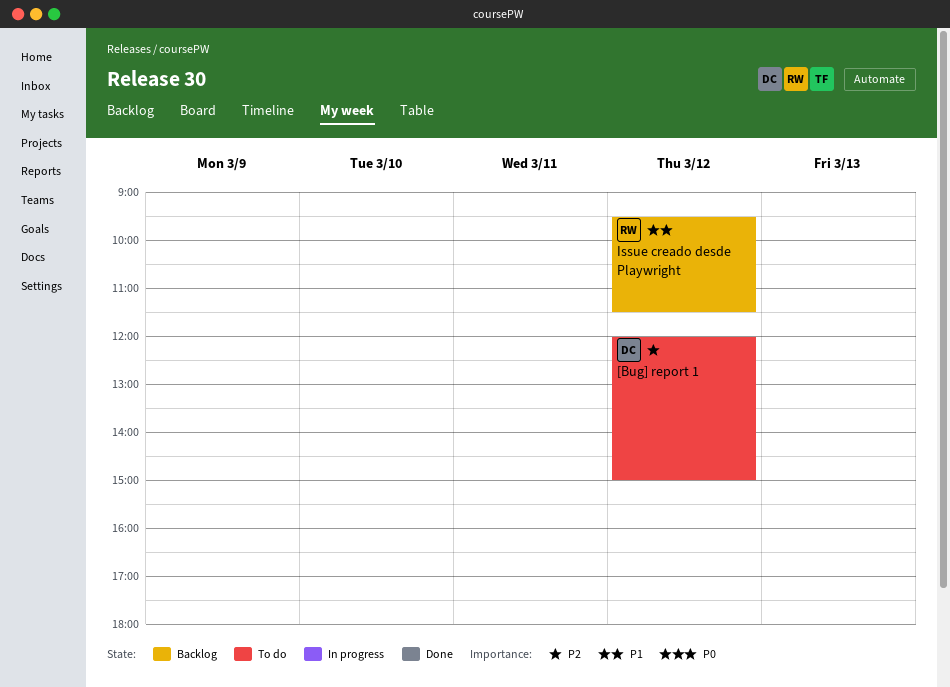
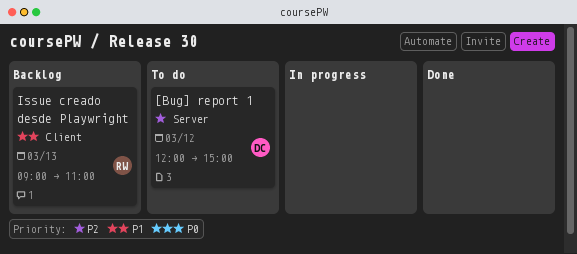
Issue creado desde Playwright, day: Mar 12 -> Mar 13
Issue creado desde Playwright, begins: 09:30 -> 09:00
Issue creado desde Playwright, ends: 11:30 -> 11:00

